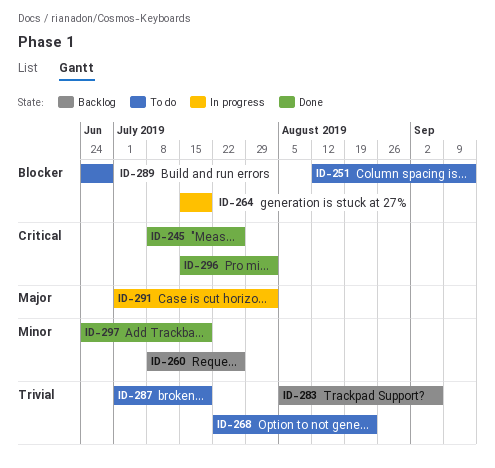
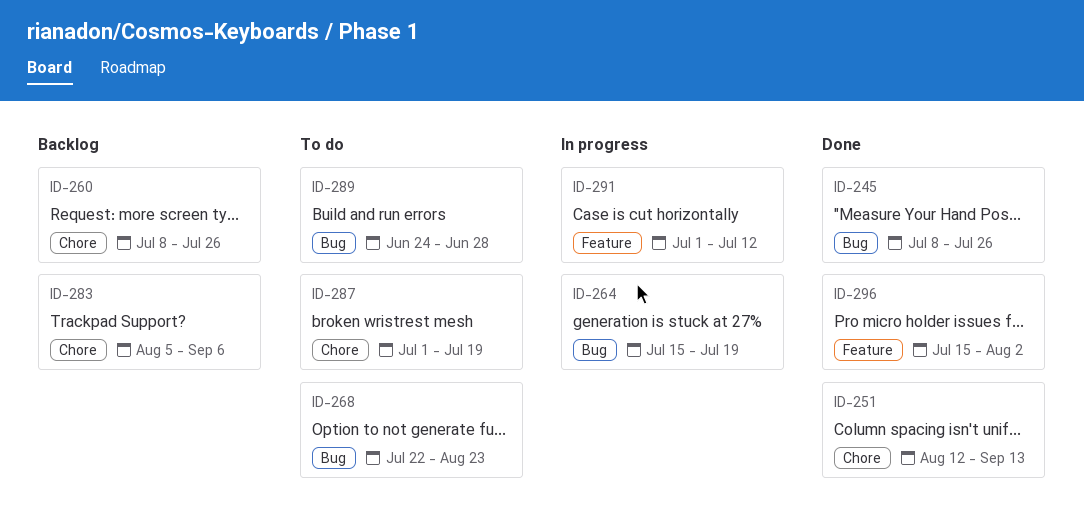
ID-251, status: To do -> Done
ID-291, due: Aug 2 -> Jul 12
ID-297: present -> none

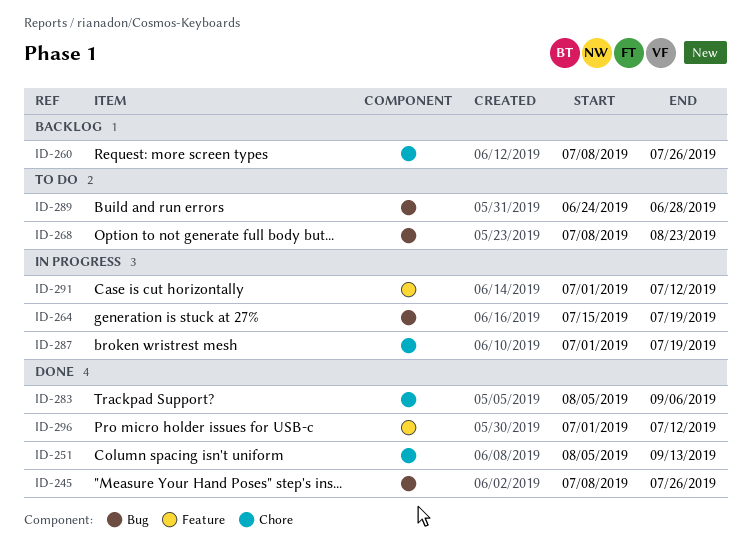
ID-251, start: Aug 12 -> Aug 5
ID-268, start: Jul 22 -> Jul 8
ID-283, status: Backlog -> Done
ID-287, status: To do -> In progress
ID-296, start: Jul 15 -> Jul 1
ID-296, due: Aug 2 -> Jul 12

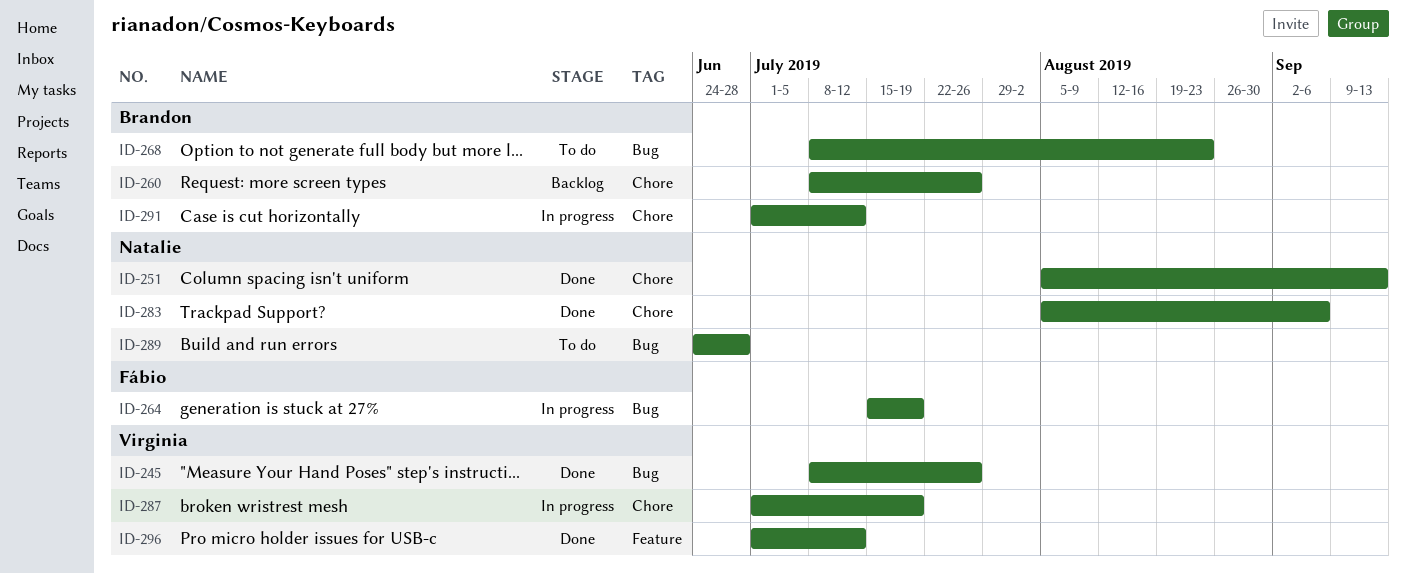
ID-291, label: Feature -> Chore

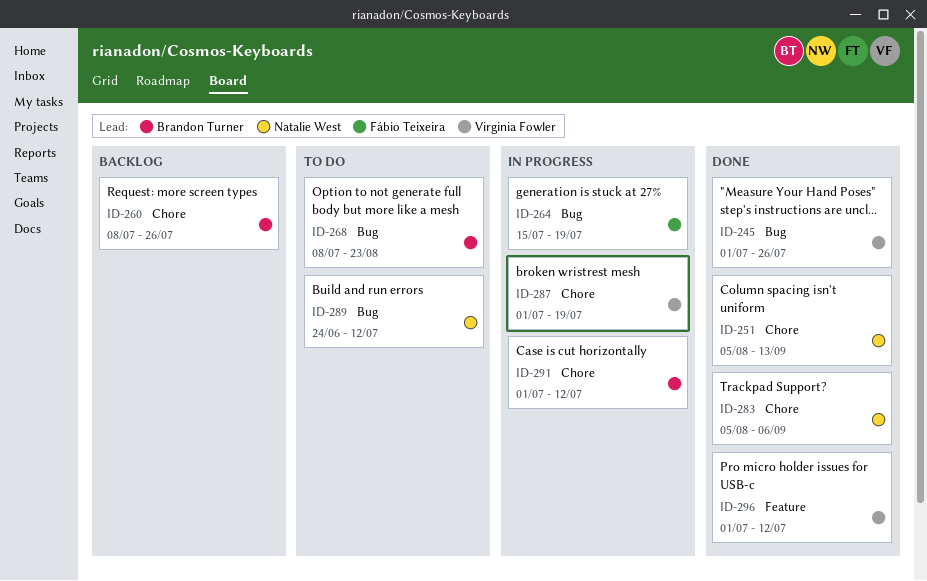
ID-245, start: Jul 8 -> Jul 1
ID-289, due: Jun 28 -> Jul 12

